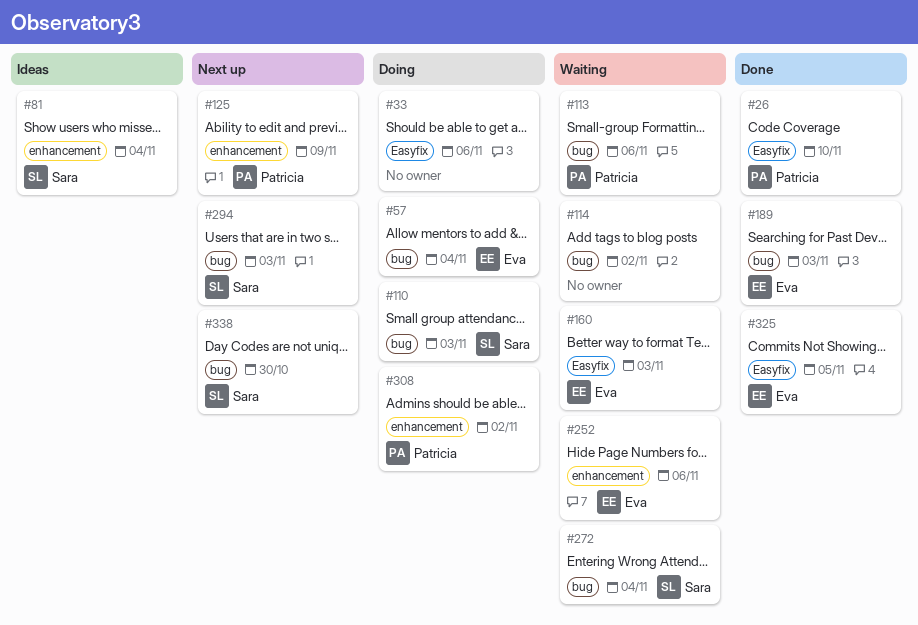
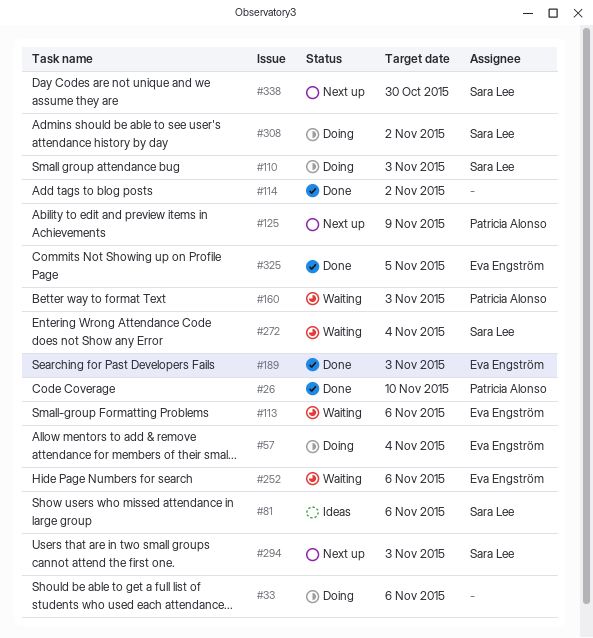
#81, due: Nov 4 -> Nov 6
#113, owner: Patricia Alonso -> Eva Engström
#114, status: Waiting -> Done
#160, owner: Eva Engström -> Patricia Alonso
#308, owner: Patricia Alonso -> Sara Lee

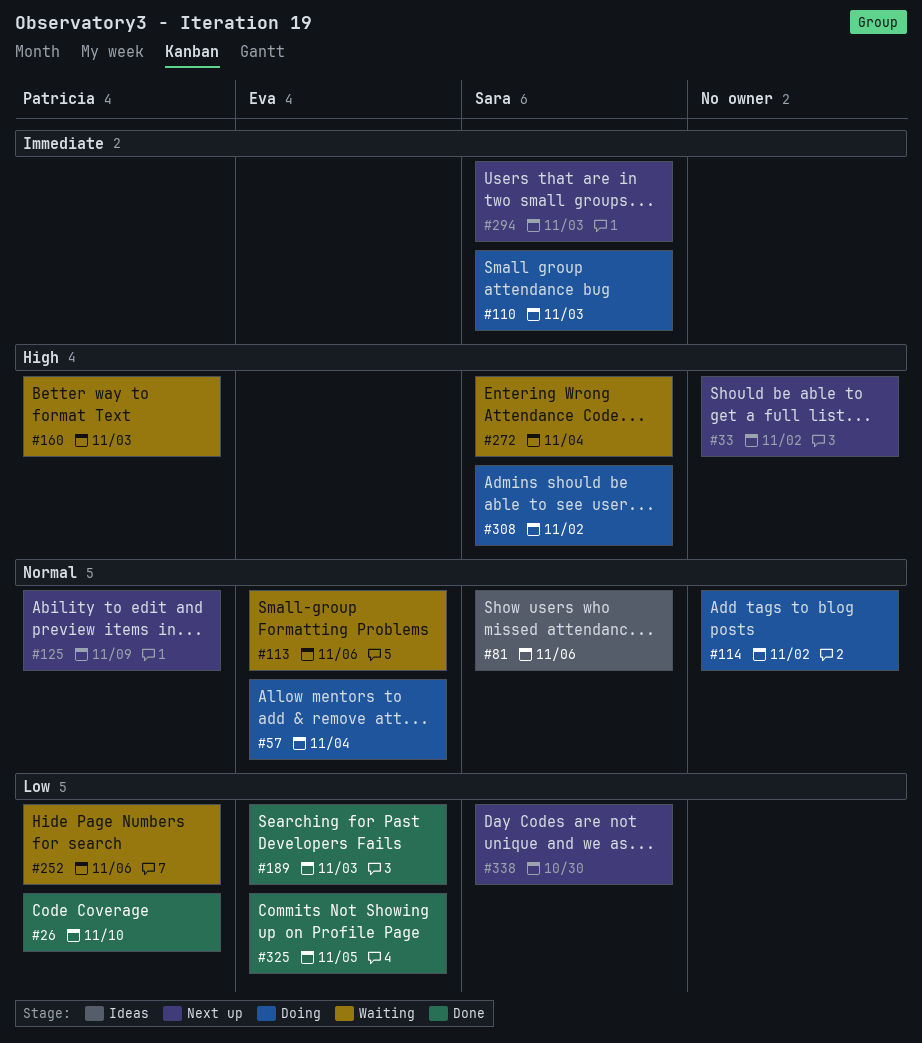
#33, status: Doing -> Next up
#33, due: Nov 6 -> Nov 2
#114, status: Done -> Doing
#252, owner: Eva Engström -> Patricia Alonso

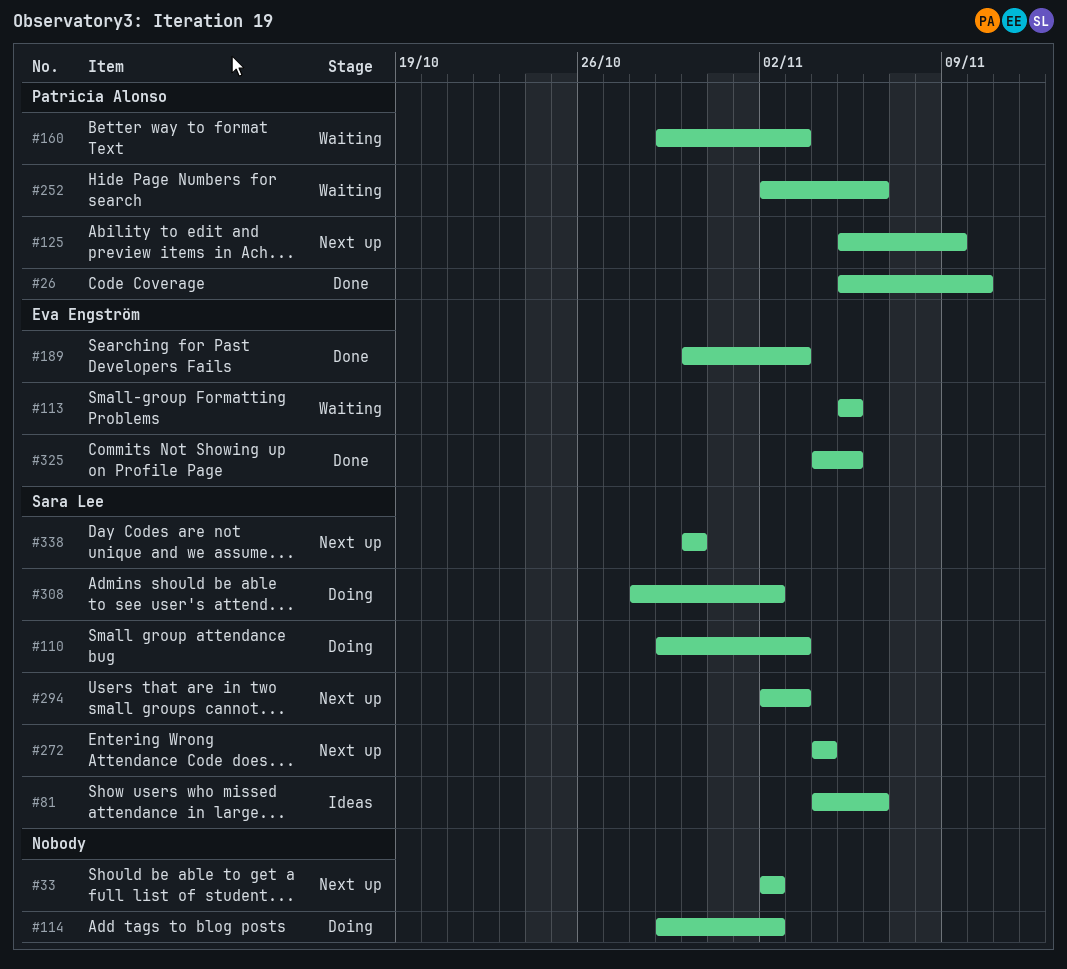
#57: present -> none
#113, due: Nov 6 -> Nov 5
#272, status: Waiting -> Next up

